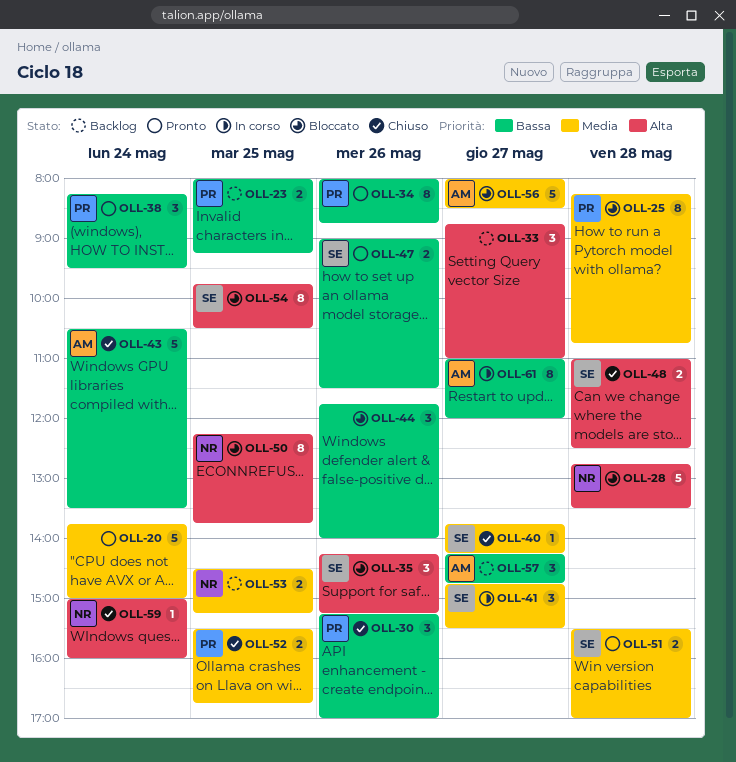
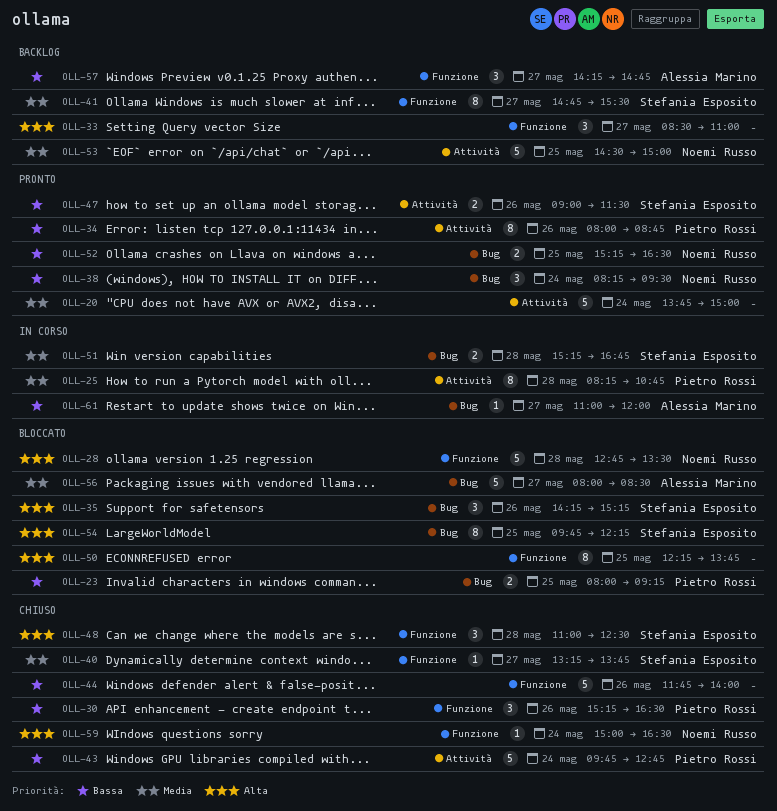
OLL-23, status: Backlog -> Bloccato
OLL-25, status: Bloccato -> In corso
OLL-30, ends: 17:00 -> 16:30
OLL-33, begins: 08:45 -> 08:30
OLL-38, owner: Pietro Rossi -> Noemi Russo
OLL-40, begins: 13:45 -> 13:15
OLL-40, ends: 14:15 -> 13:45
OLL-41, status: In corso -> Backlog
OLL-41, estimate: 3 -> 8
OLL-43, owner: Alessia Marino -> Pietro Rossi
OLL-43, begins: 10:30 -> 09:45
OLL-43, ends: 13:30 -> 12:45
OLL-44, status: Bloccato -> Chiuso
OLL-44, estimate: 3 -> 5
OLL-48, estimate: 2 -> 3
OLL-50, owner: Noemi Russo -> none
OLL-51, status: Pronto -> In corso
OLL-51, begins: 15:30 -> 15:15
OLL-51, ends: 17:00 -> 16:45
OLL-52, status: Chiuso -> Pronto
OLL-52, owner: Pietro Rossi -> Noemi Russo
OLL-52, priority: Media -> Bassa
OLL-52, begins: 15:30 -> 15:15
OLL-52, ends: 16:45 -> 16:30
OLL-53, estimate: 2 -> 5
OLL-53, ends: 15:15 -> 15:00
OLL-54, ends: 10:30 -> 12:15
OLL-59, ends: 16:00 -> 16:30
OLL-61, estimate: 8 -> 1

